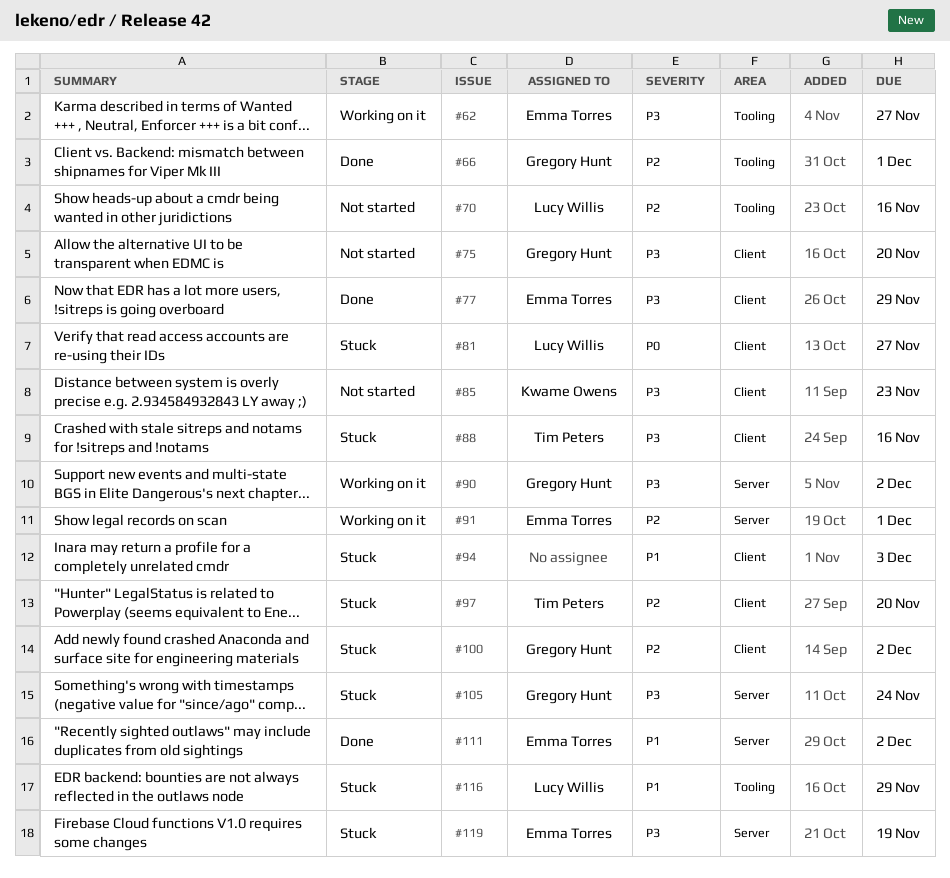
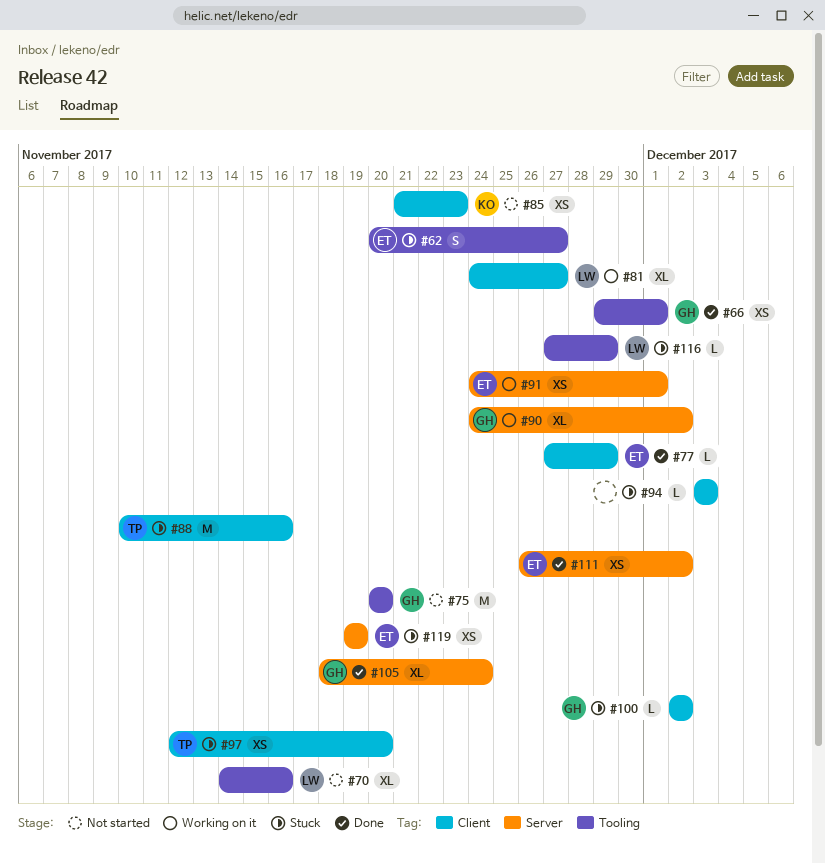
#62, status: Working on it -> Stuck
#75, label: Client -> Tooling
#81, status: Stuck -> Working on it
#105, status: Stuck -> Done

